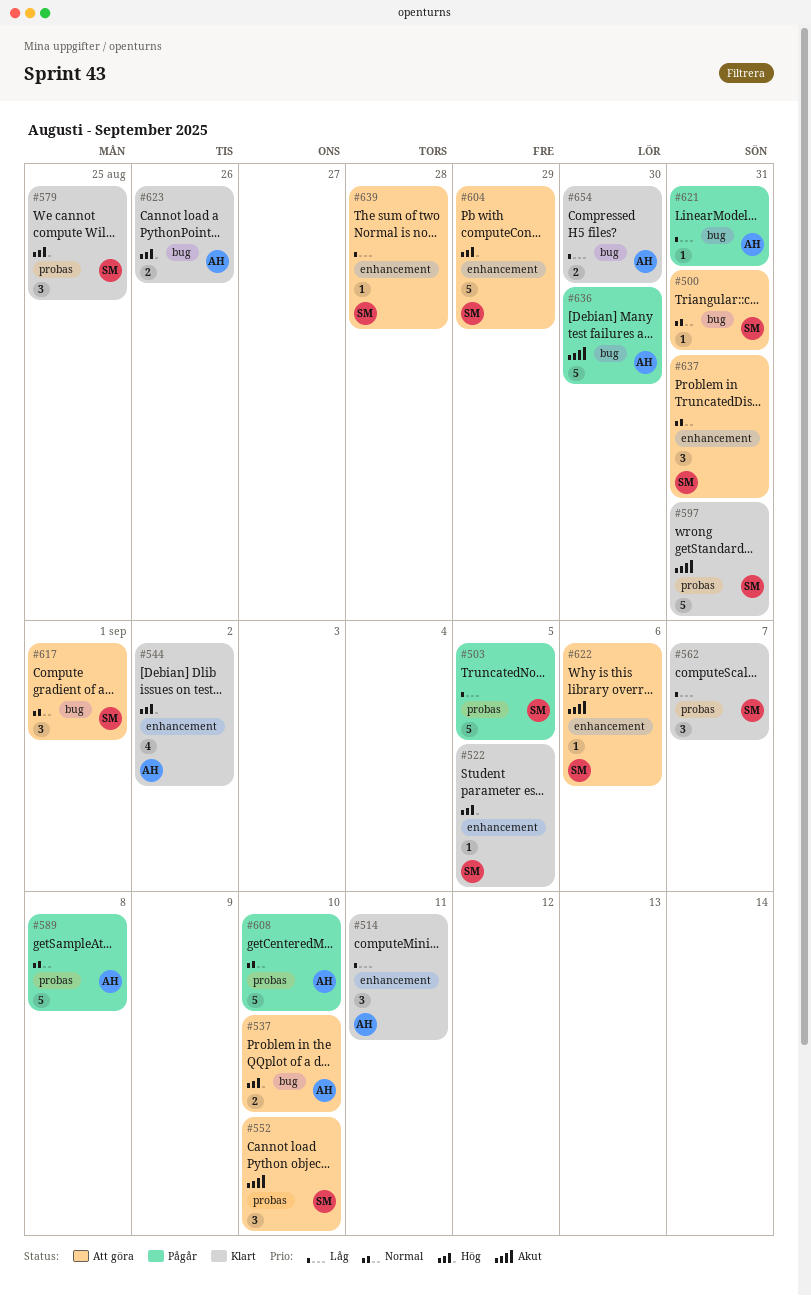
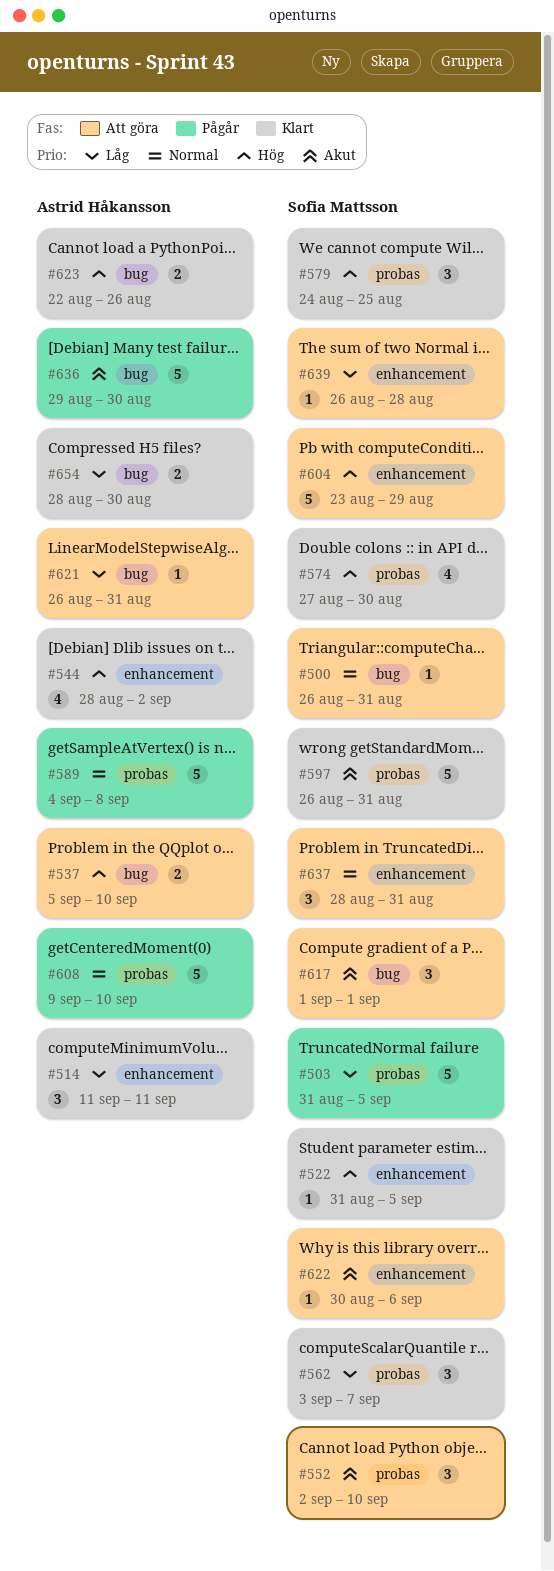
#574: none -> present
#617, priority: Normal -> Akut
#621, status: Pågår -> Att göra

